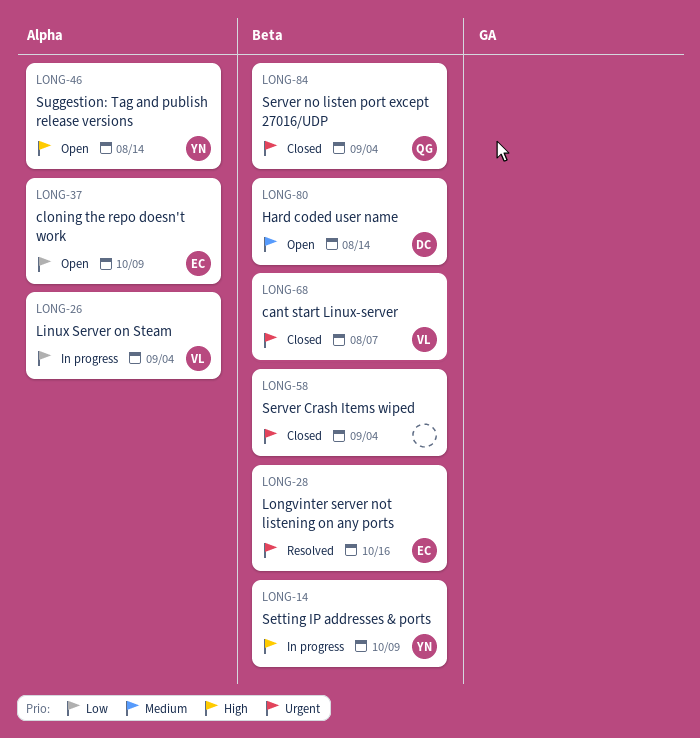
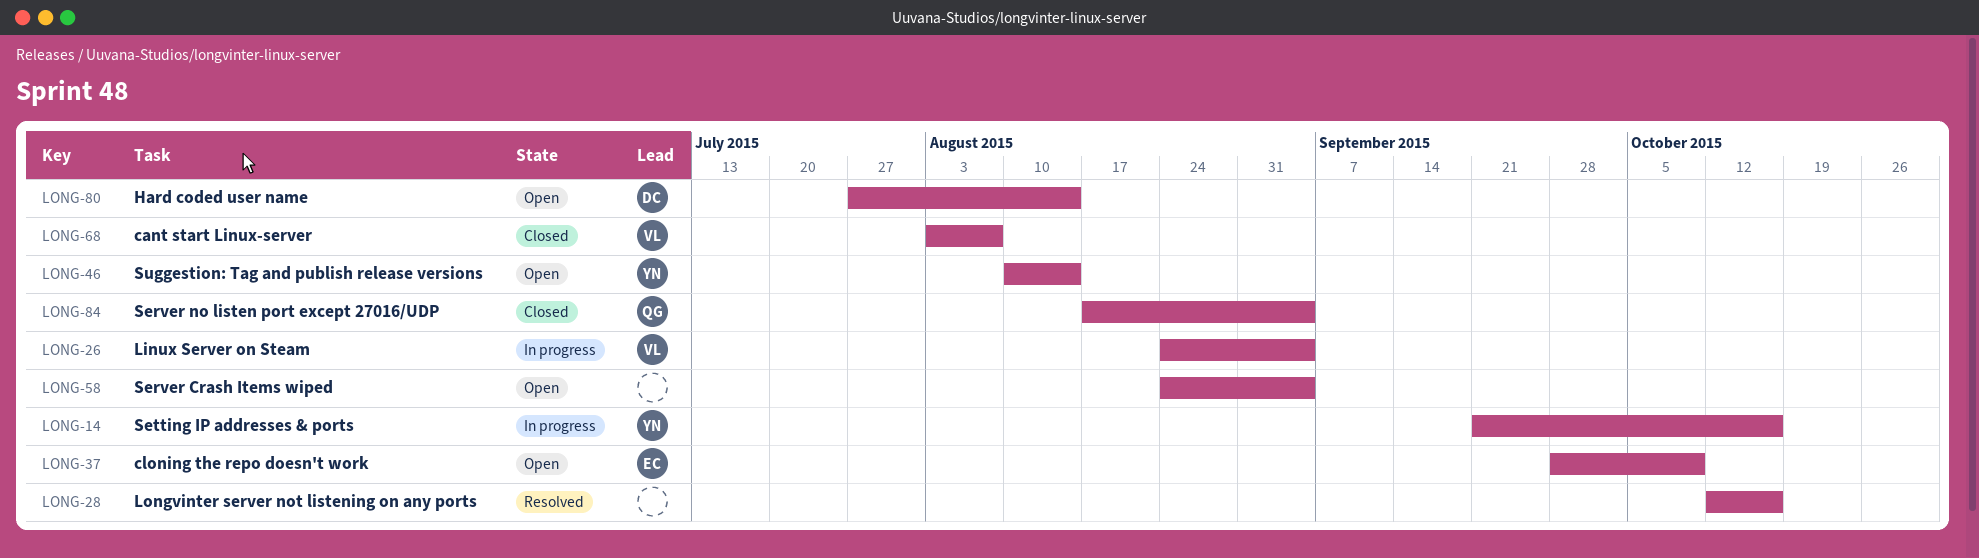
LONG-14, due: Oct 9 -> Oct 16
LONG-28, owner: EC -> none
LONG-58, status: Closed -> Open

